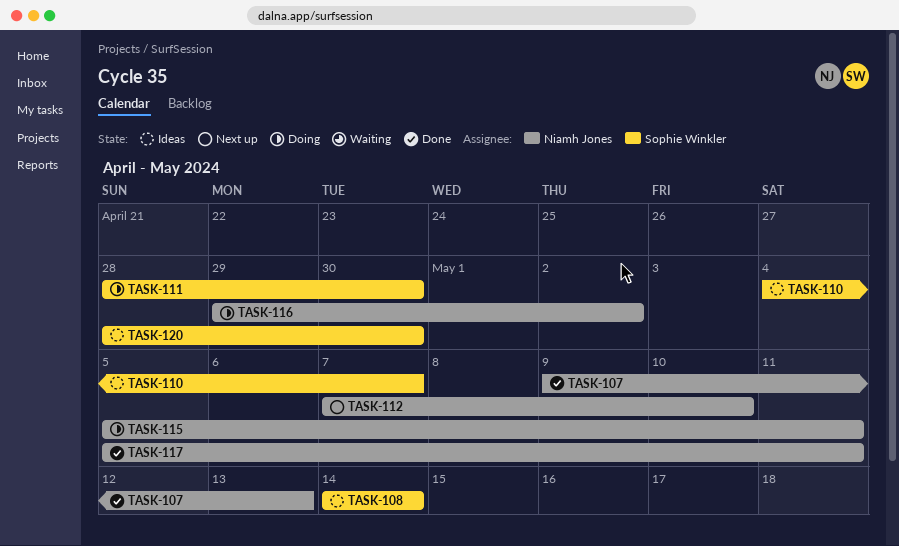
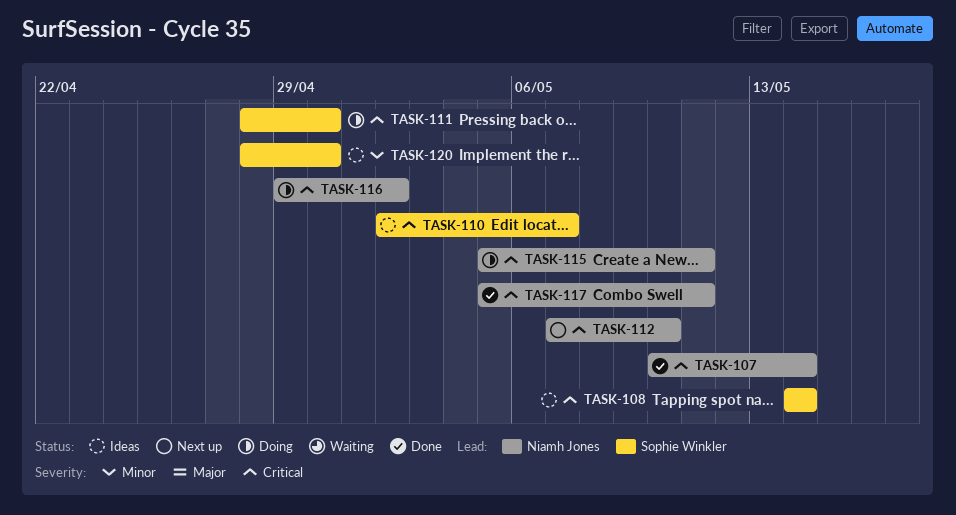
TASK-107, start: May 9 -> May 10
TASK-107, due: May 13 -> May 14
TASK-110, start: May 4 -> May 2

